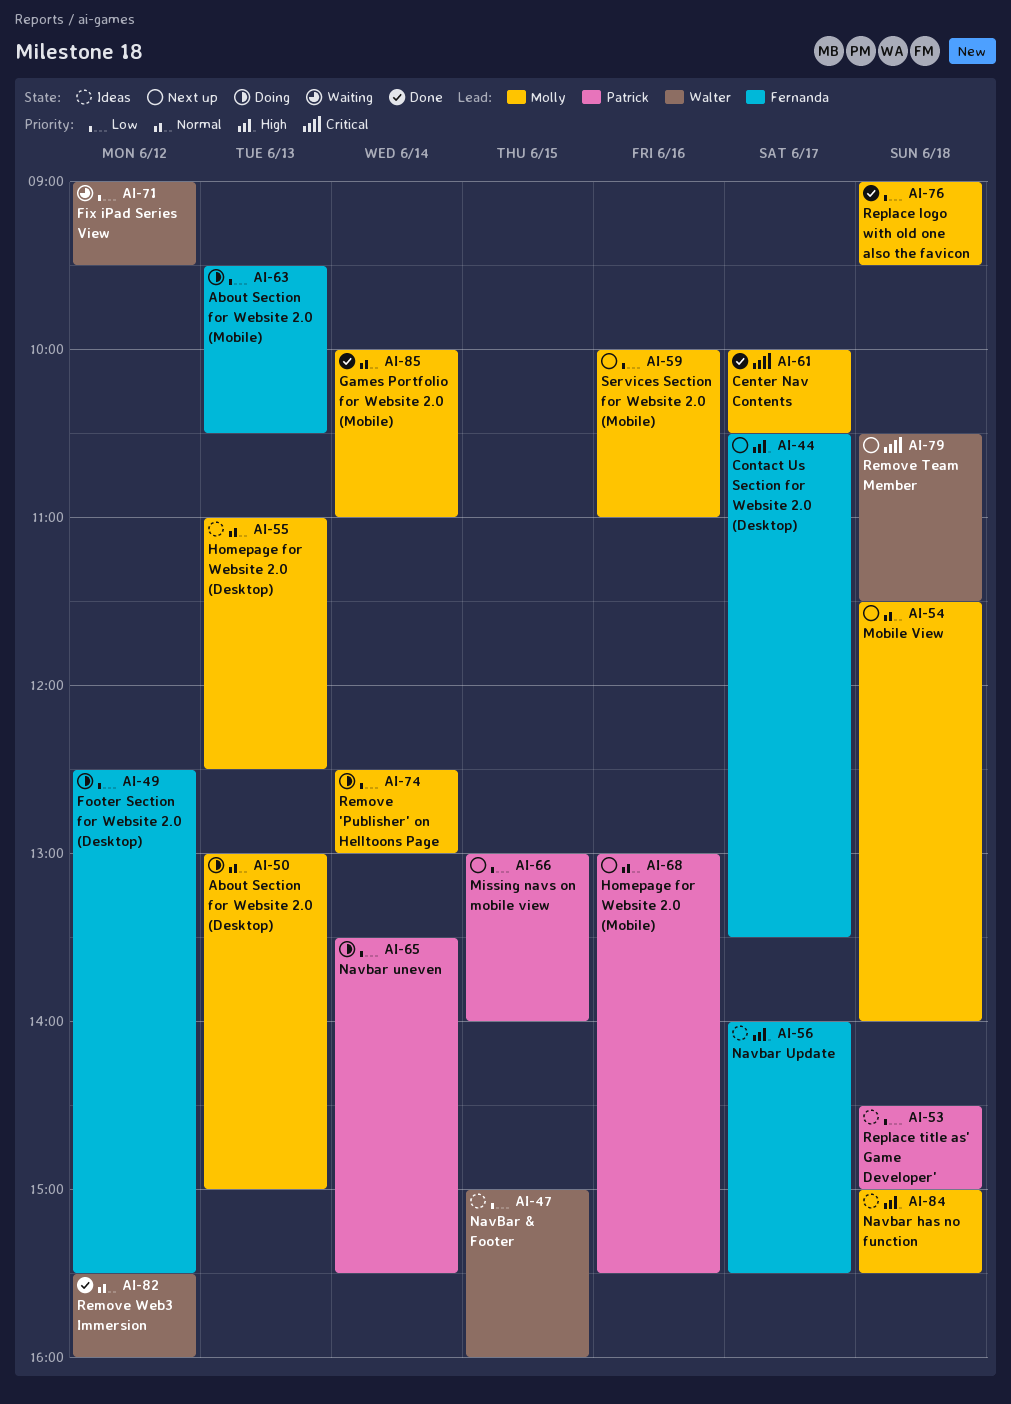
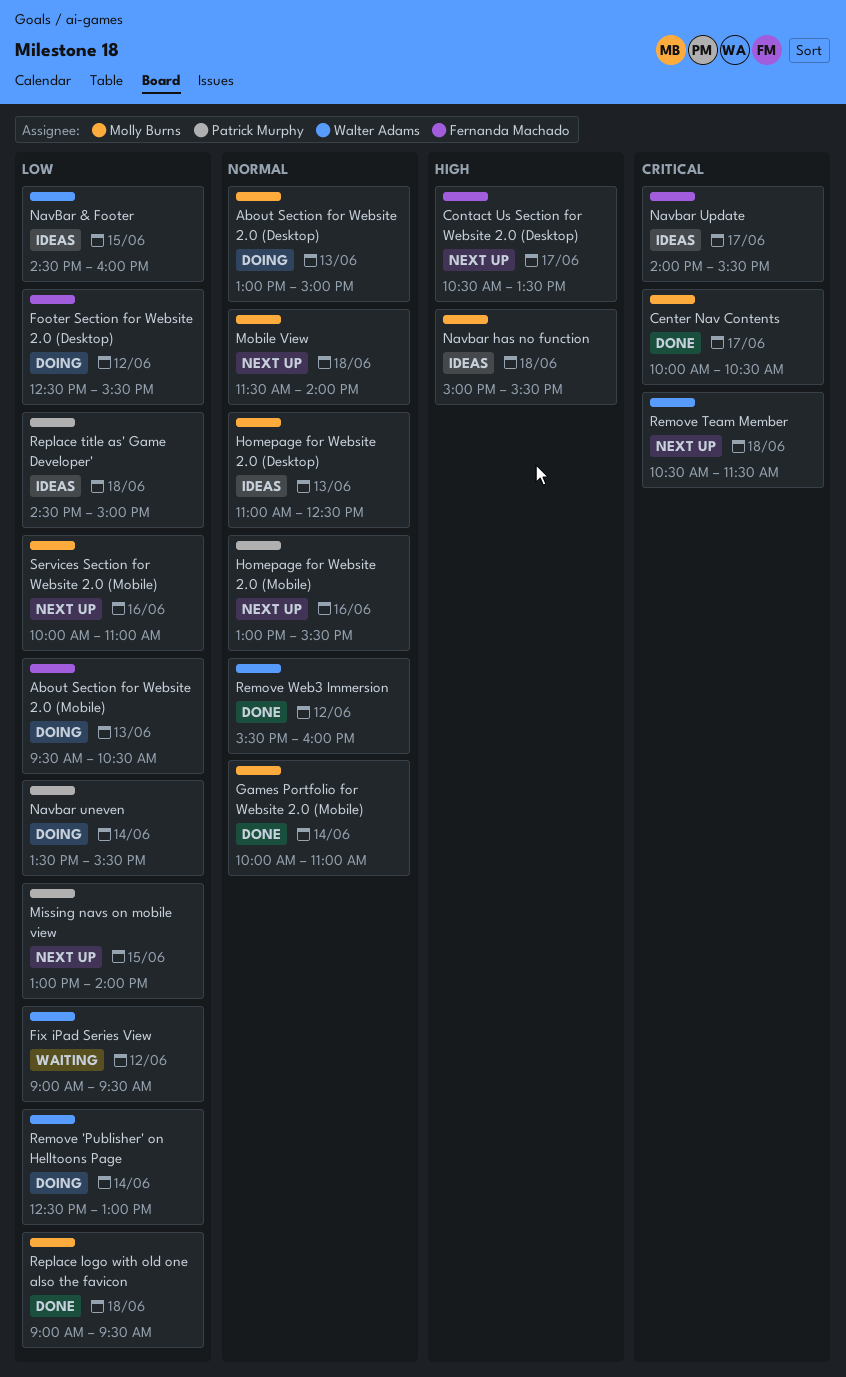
NavBar & Footer, begins: 15:00 -> 14:30
Navbar Update, priority: High -> Critical
Remove 'Publisher' on Helltoons Page, owner: Molly Burns -> Walter Adams

